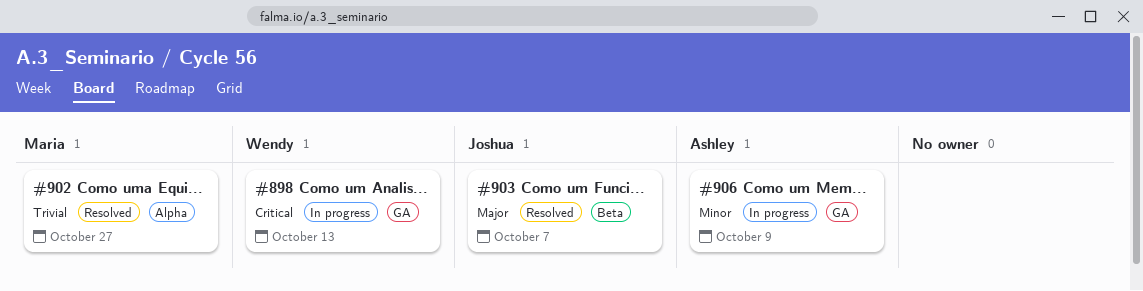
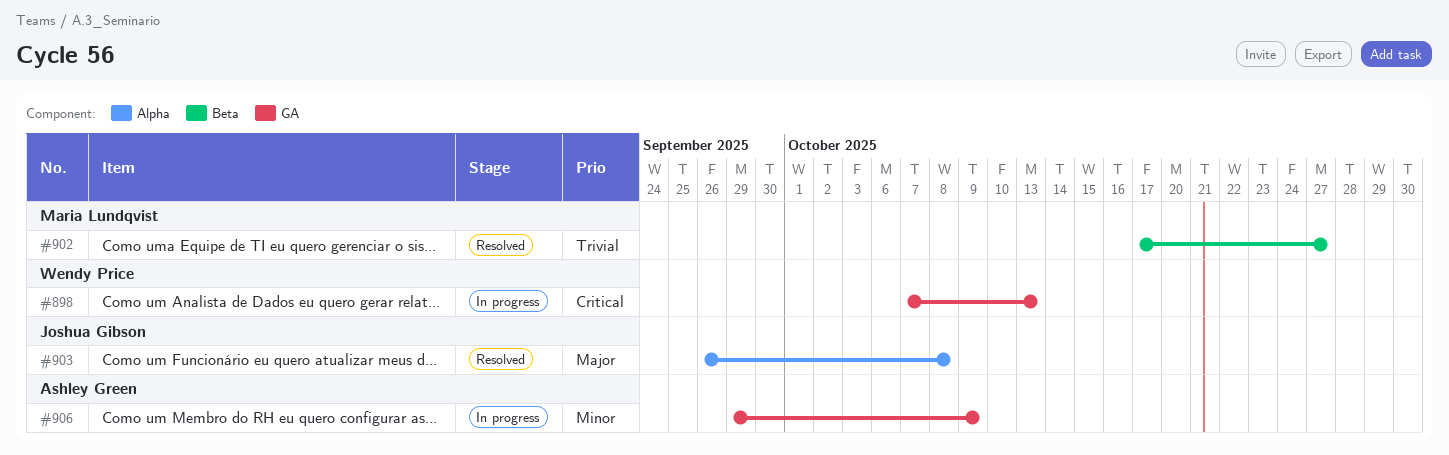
#902, label: Alpha -> Beta
#903, label: Beta -> Alpha
#903, due: Oct 7 -> Oct 8

